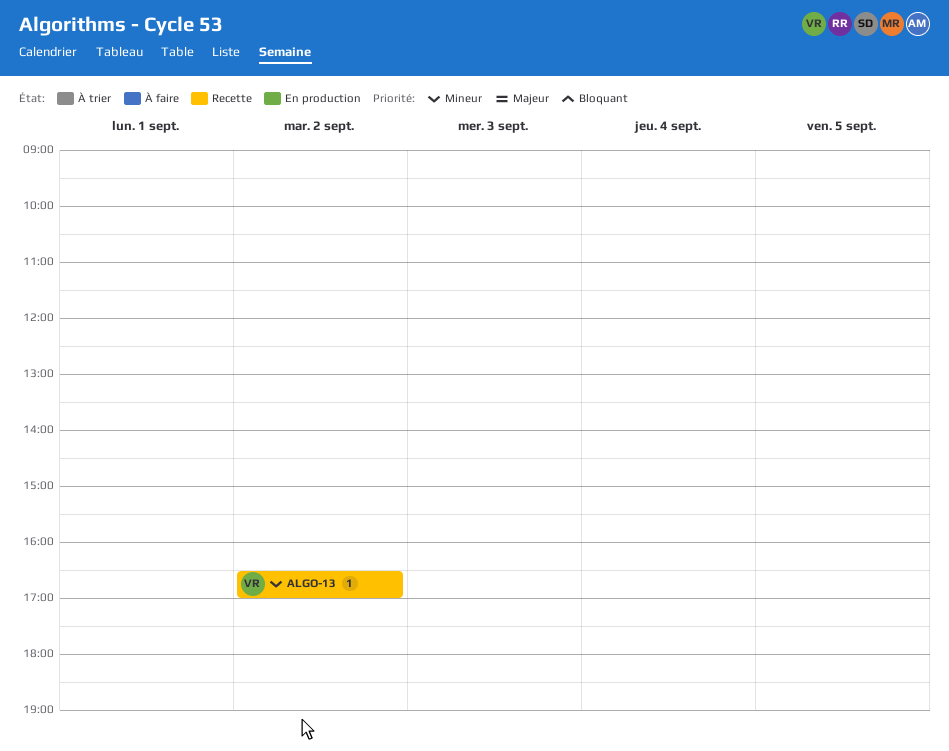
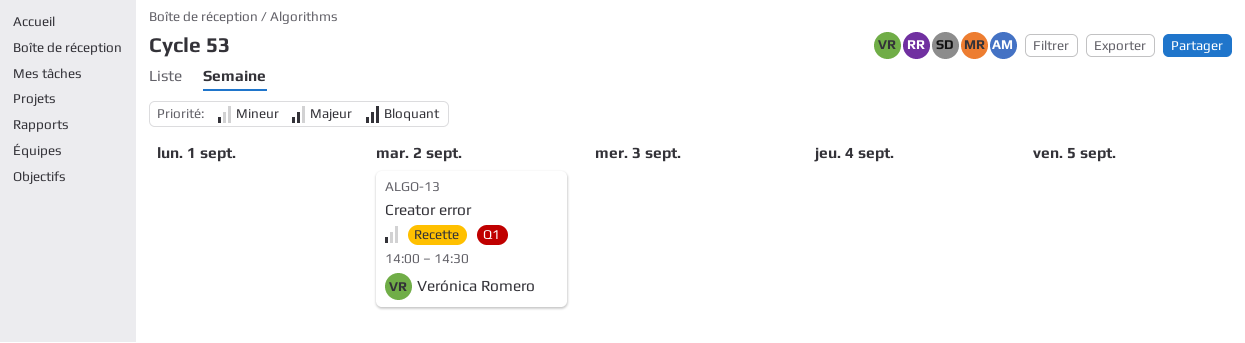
ALGO-13, begins: 16:30 -> 14:00
ALGO-13, ends: 17:00 -> 14:30

